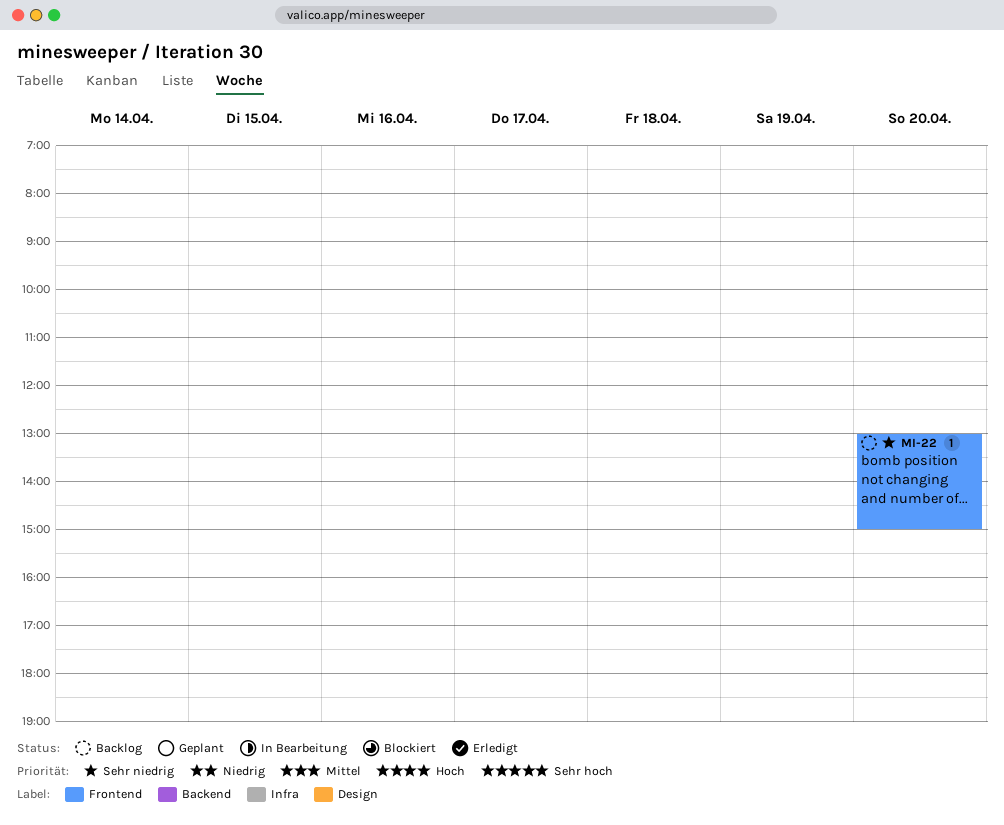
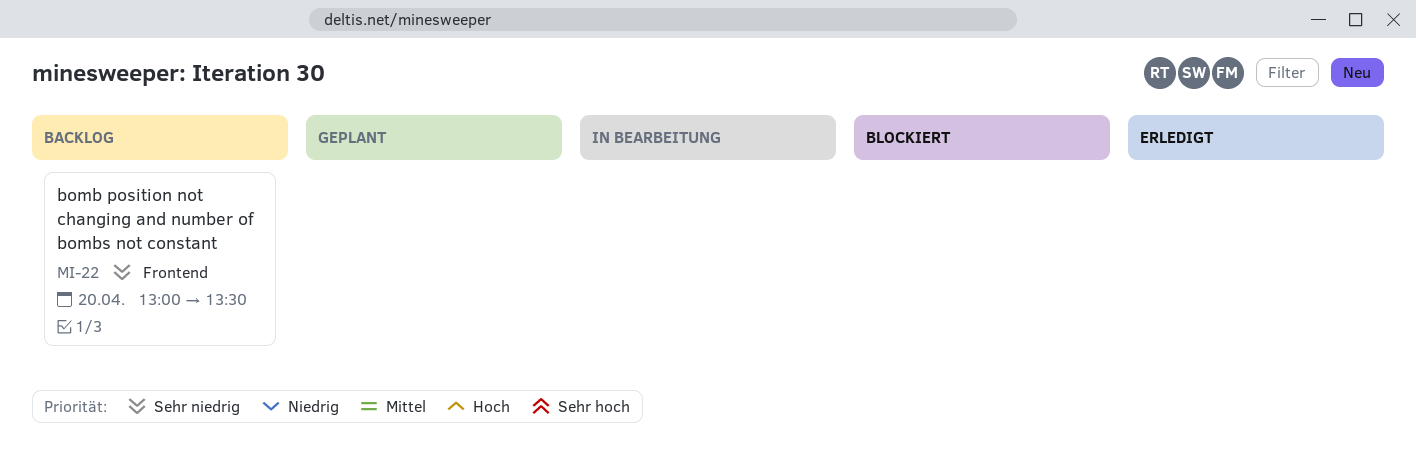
MI-22, ends: 15:00 -> 13:30

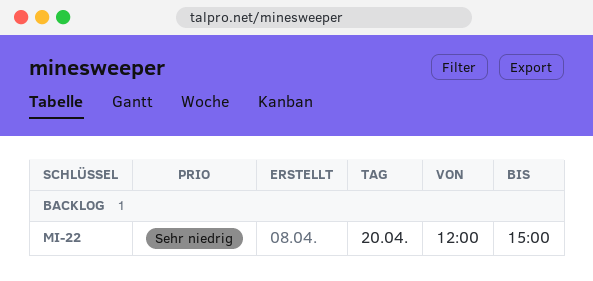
MI-22, begins: 13:00 -> 12:00
MI-22, ends: 13:30 -> 15:00

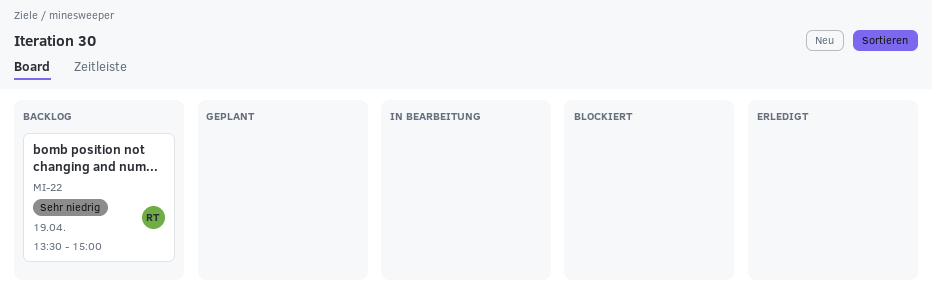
MI-22, day: Apr 20 -> Apr 19
MI-22, begins: 12:00 -> 13:30

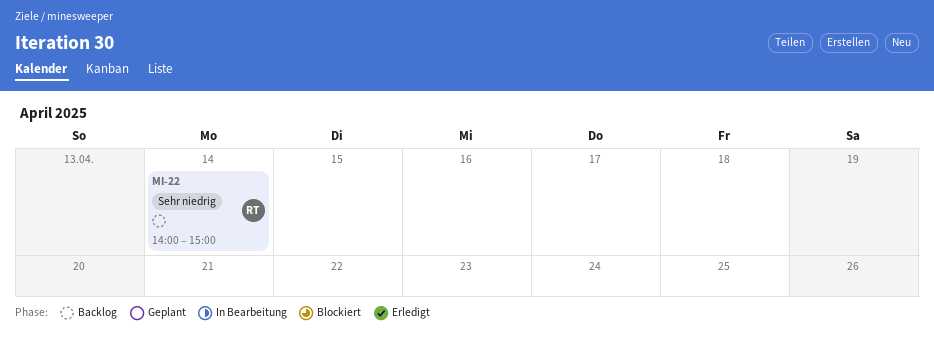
MI-22, day: Apr 19 -> Apr 14
MI-22, begins: 13:30 -> 14:00

